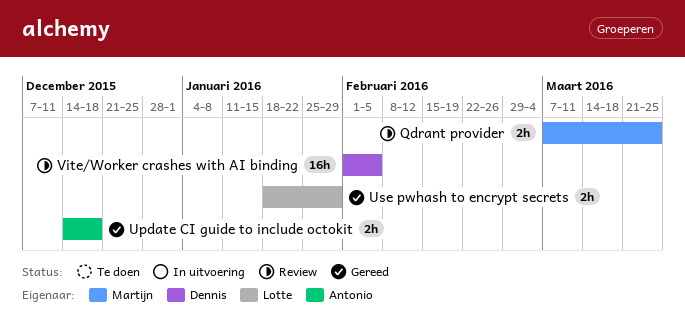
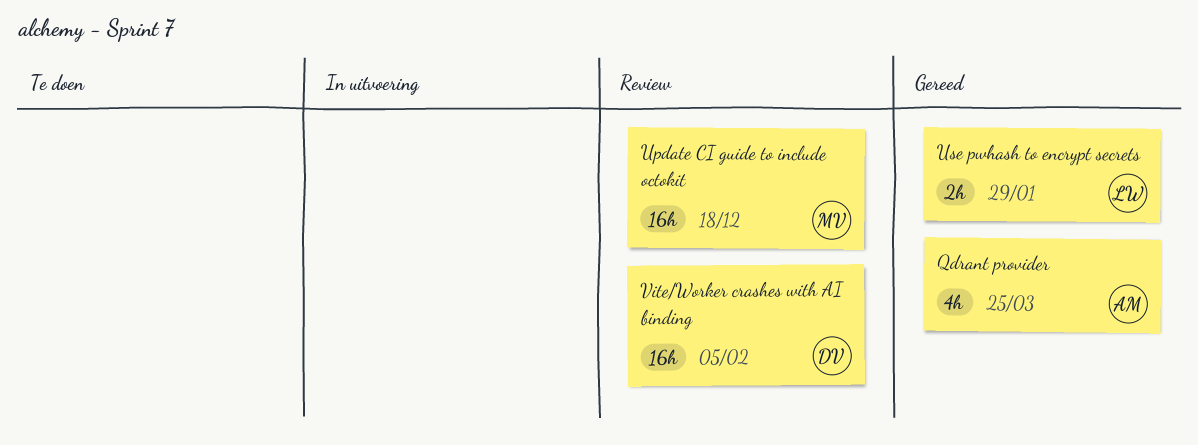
Qdrant provider, status: Review -> Gereed
Qdrant provider, owner: Martijn -> Antonio
Qdrant provider, estimate: 2h -> 4h
Update CI guide to include octokit, status: Gereed -> Review
Update CI guide to include octokit, owner: Antonio -> Martijn
Update CI guide to include octokit, estimate: 2h -> 16h

